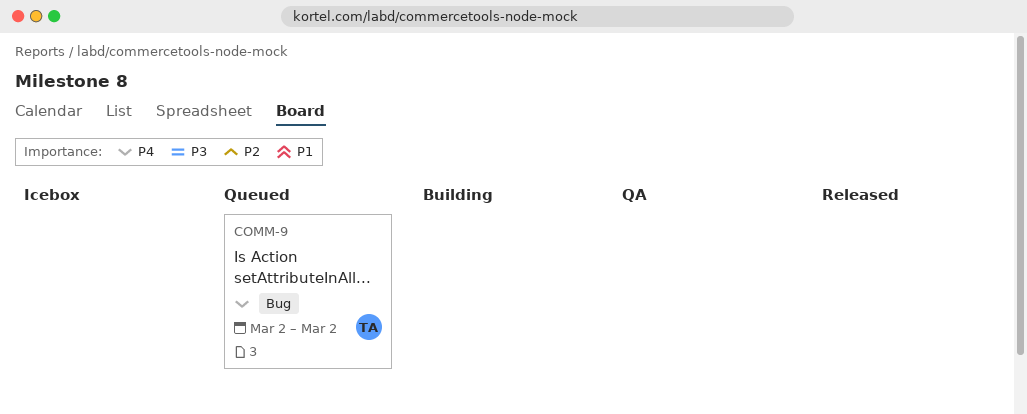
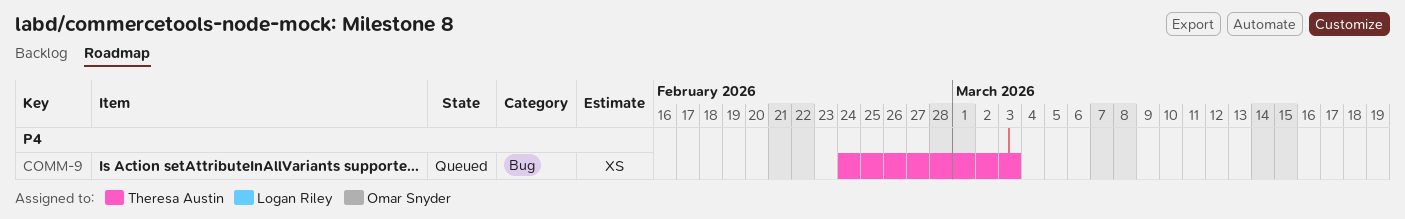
COMM-9, start: Mar 2 -> Feb 24
COMM-9, due: Mar 2 -> Mar 3

